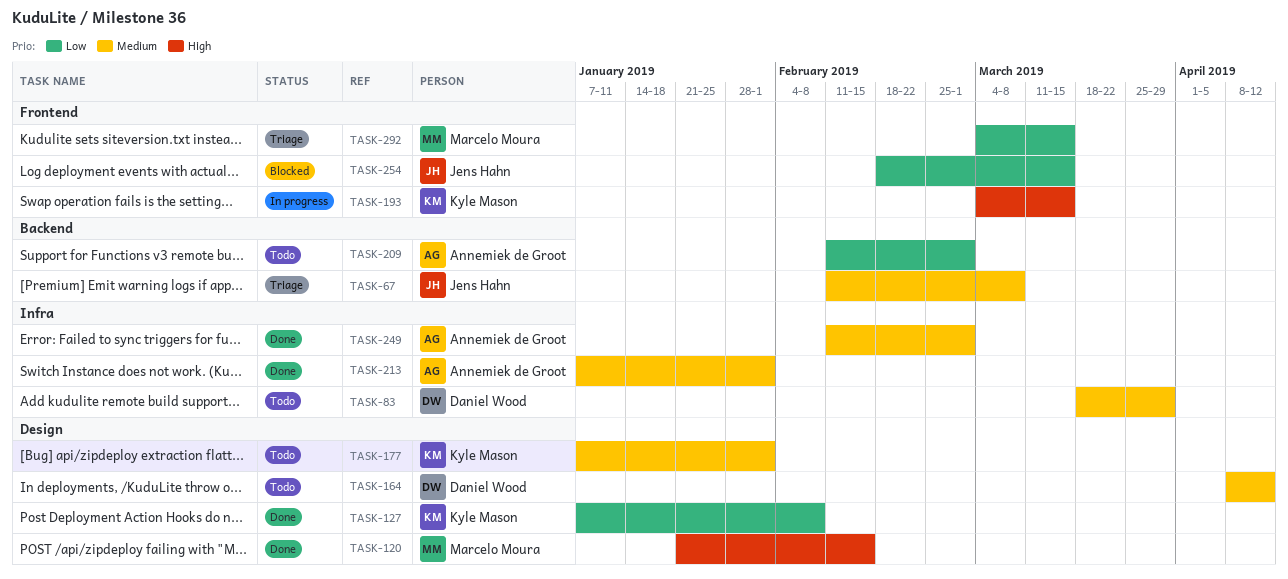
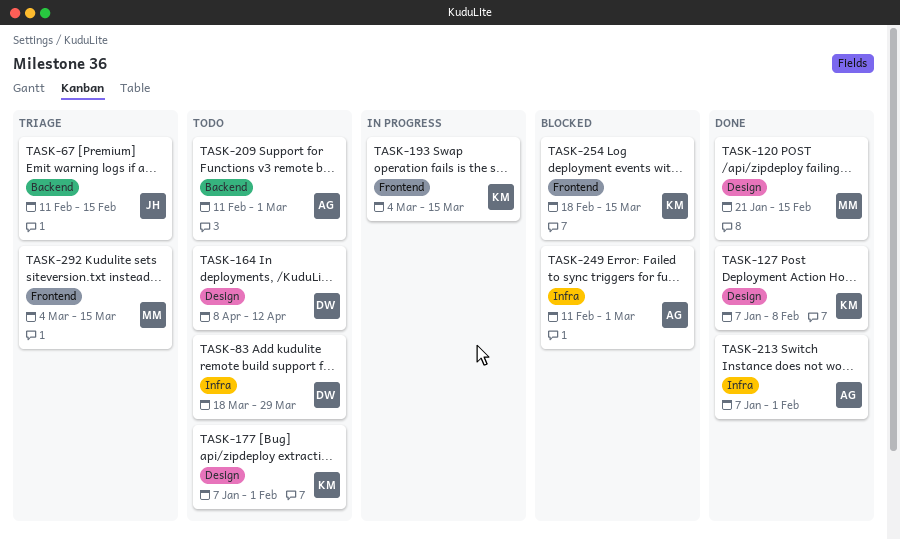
TASK-67, due: Mar 8 -> Feb 15
TASK-249, status: Done -> Blocked
TASK-254, owner: Jens Hahn -> Kyle Mason

